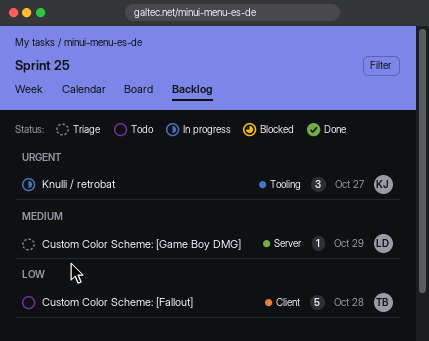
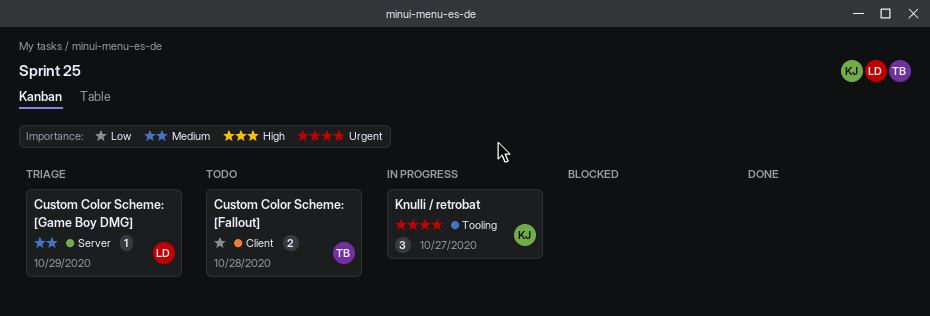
Custom Color Scheme: [Fallout], estimate: 5 -> 2

